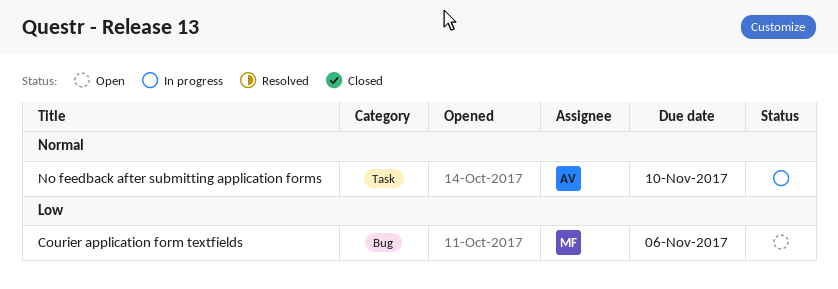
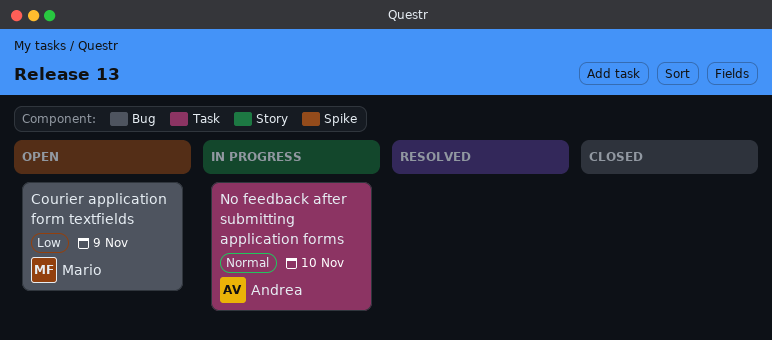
Courier application form textfields, due: Nov 6 -> Nov 9

